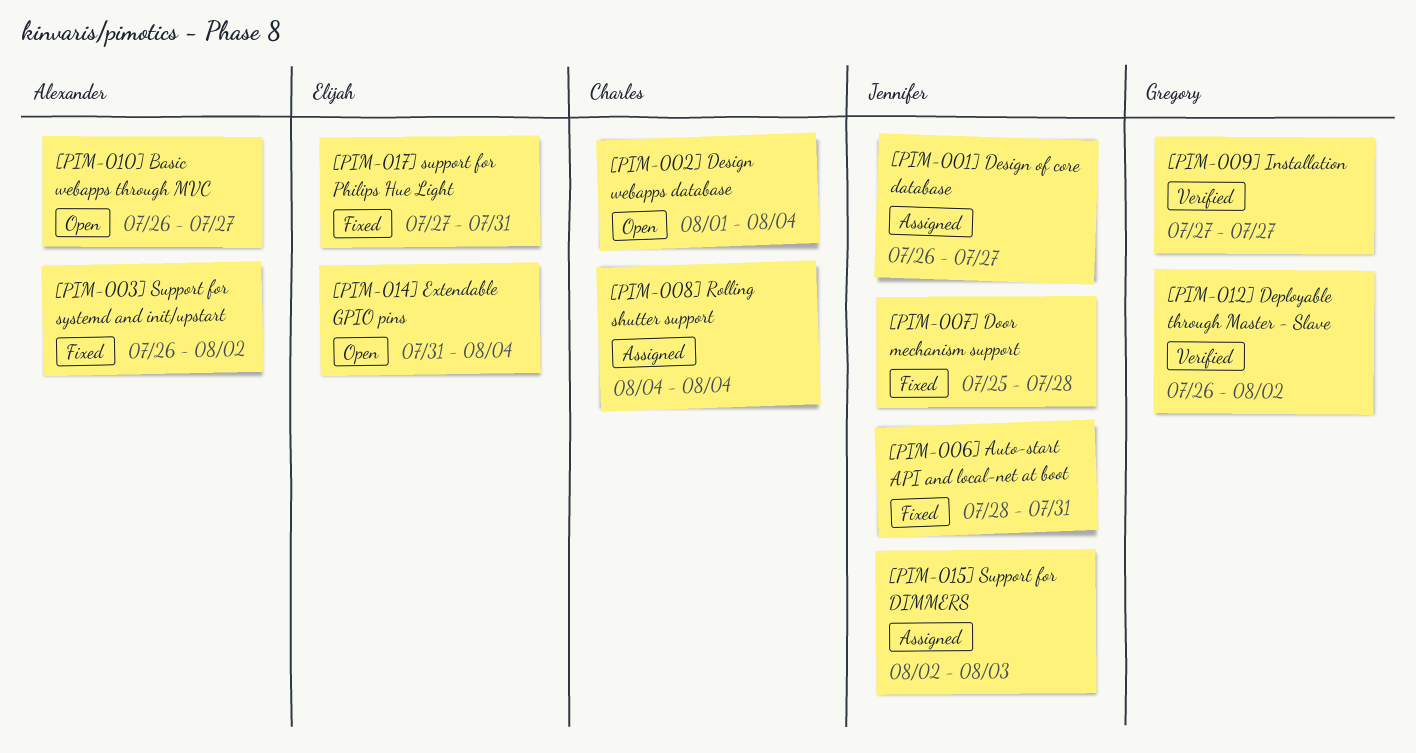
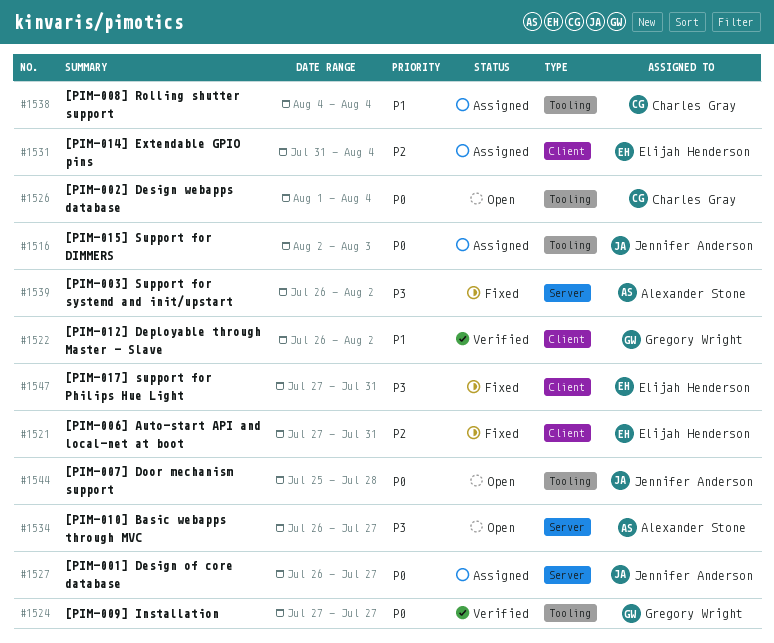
[PIM-006] Auto-start API and local-net at boot, owner: Jennifer Anderson -> Elijah Henderson
[PIM-006] Auto-start API and local-net at boot, start: Jul 28 -> Jul 27
[PIM-007] Door mechanism support, status: Fixed -> Open
[PIM-014] Extendable GPIO pins, status: Open -> Assigned

